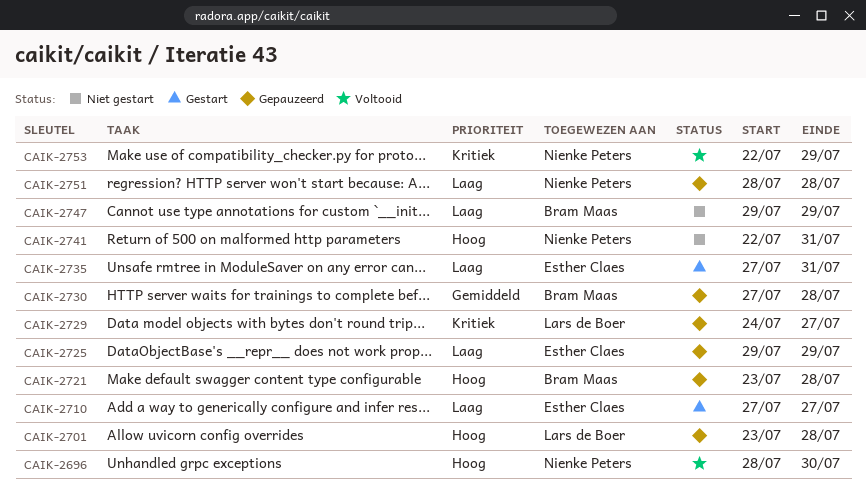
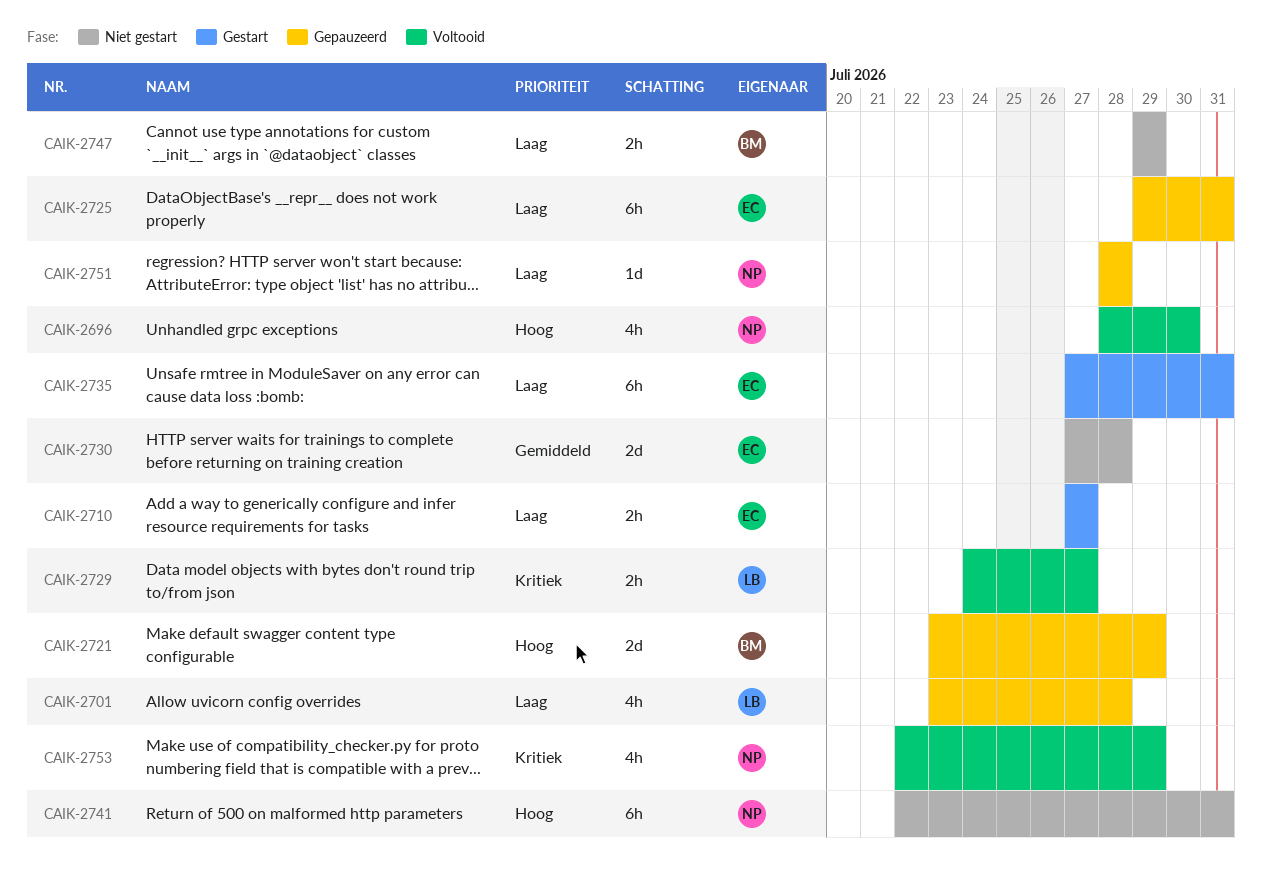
CAIK-2701, priority: Hoog -> Laag
CAIK-2721, due: Jul 28 -> Jul 29
CAIK-2725, due: Jul 29 -> Jul 31
CAIK-2729, status: Gepauzeerd -> Voltooid
CAIK-2730, status: Gepauzeerd -> Niet gestart
CAIK-2730, owner: Bram Maas -> Esther Claes

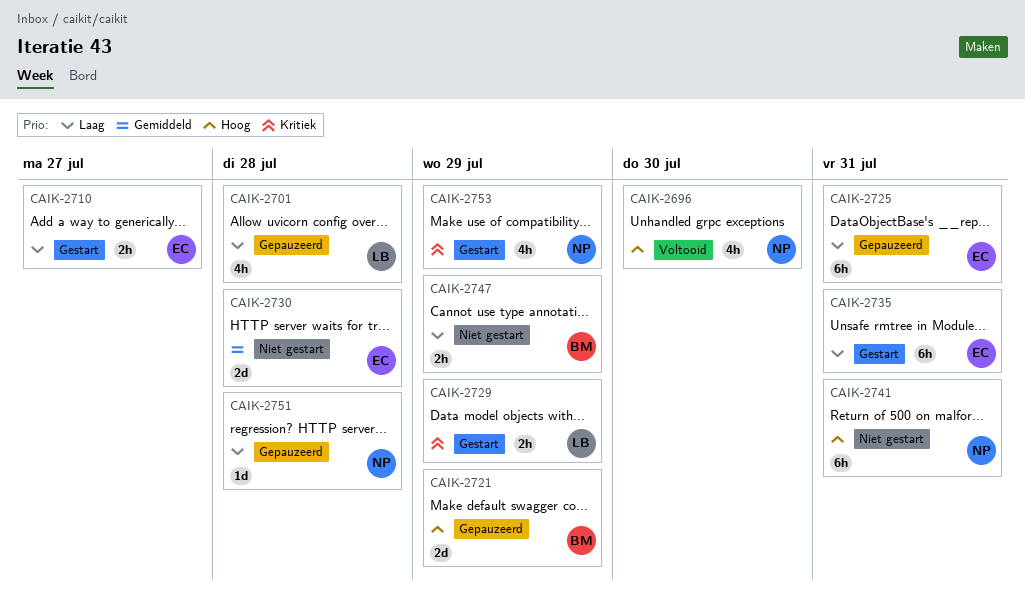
CAIK-2729, status: Voltooid -> Gestart
CAIK-2729, due: Jul 27 -> Jul 29
CAIK-2753, status: Voltooid -> Gestart

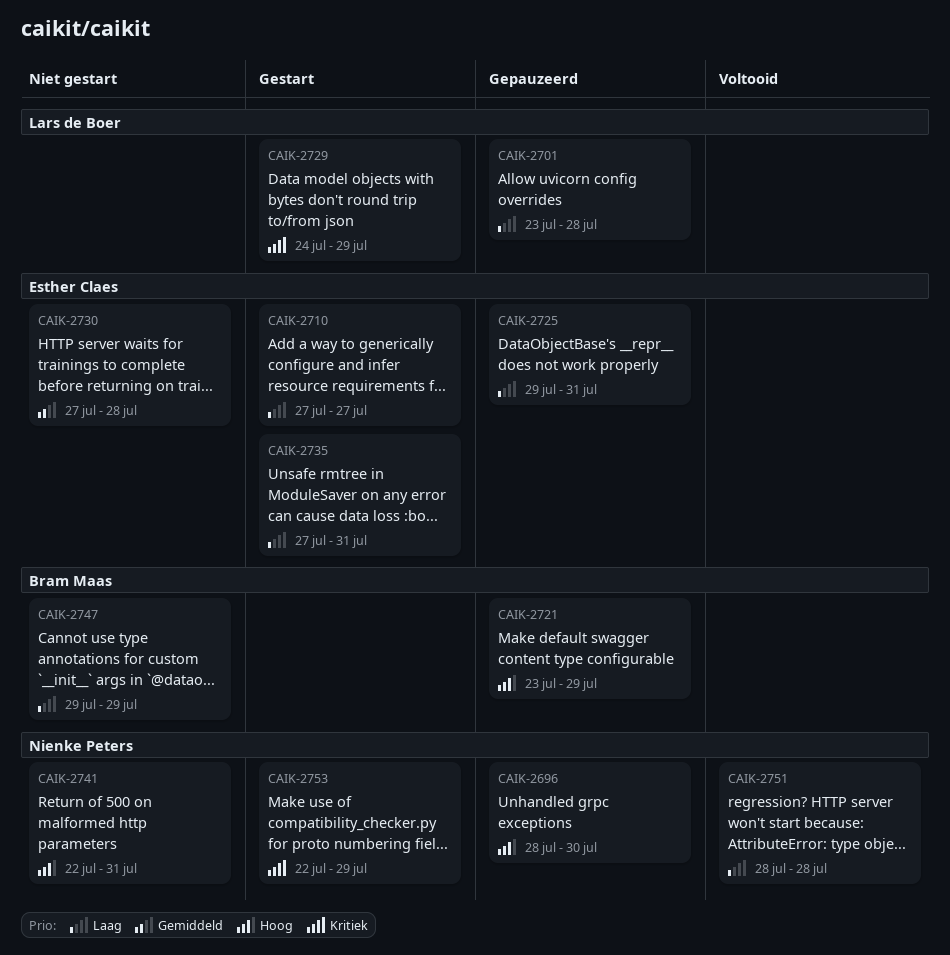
CAIK-2696, status: Voltooid -> Gepauzeerd
CAIK-2751, status: Gepauzeerd -> Voltooid

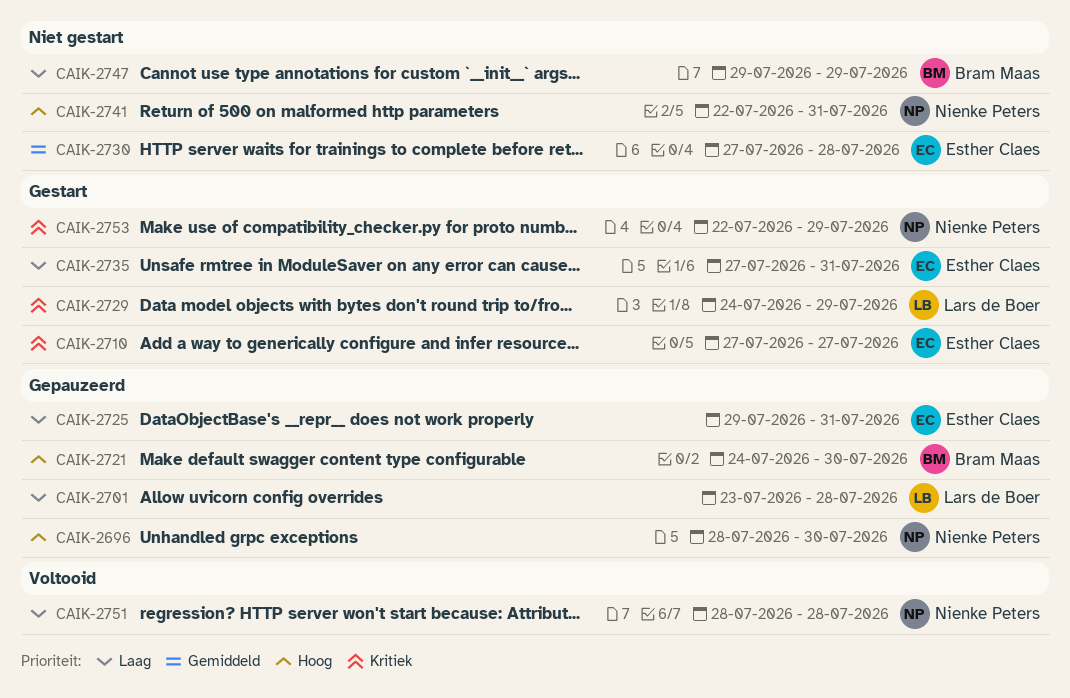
CAIK-2710, priority: Laag -> Kritiek
CAIK-2721, start: Jul 23 -> Jul 24
CAIK-2721, due: Jul 29 -> Jul 30

